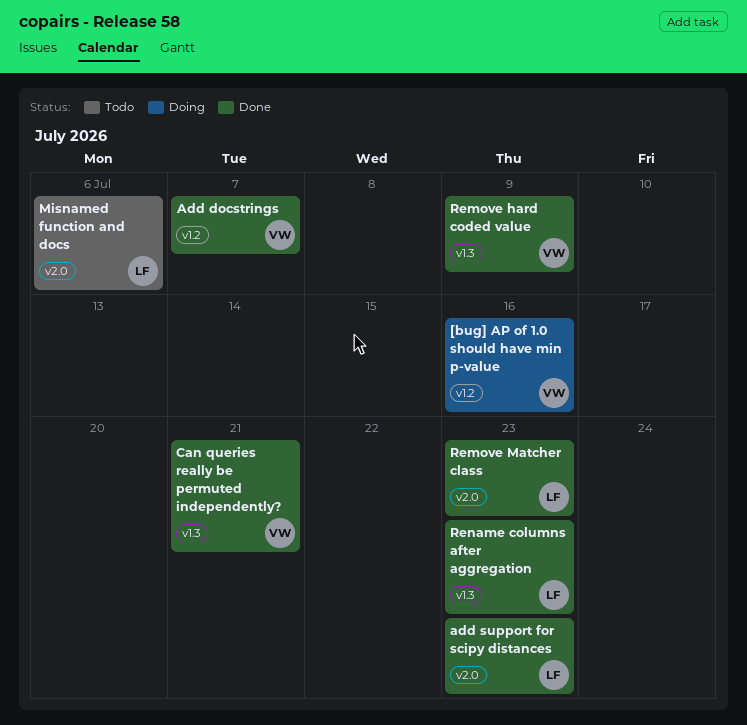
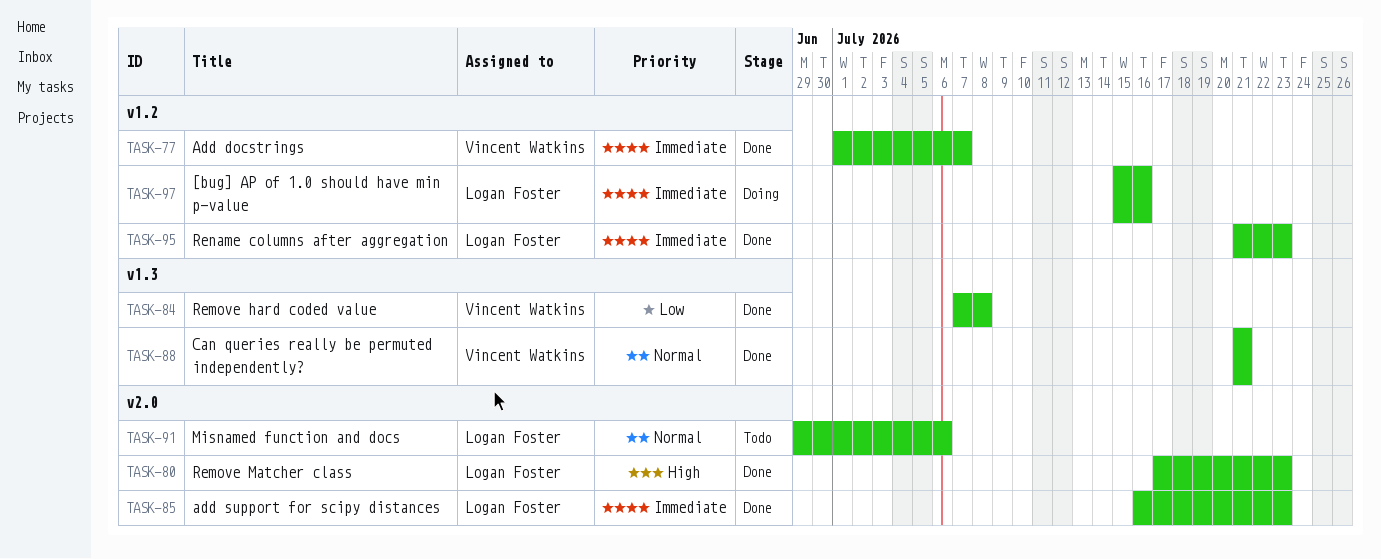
[bug] AP of 1.0 should have min p-value, owner: Vincent Watkins -> Logan Foster
Remove hard coded value, due: Jul 9 -> Jul 8
Rename columns after aggregation, label: v1.3 -> v1.2

